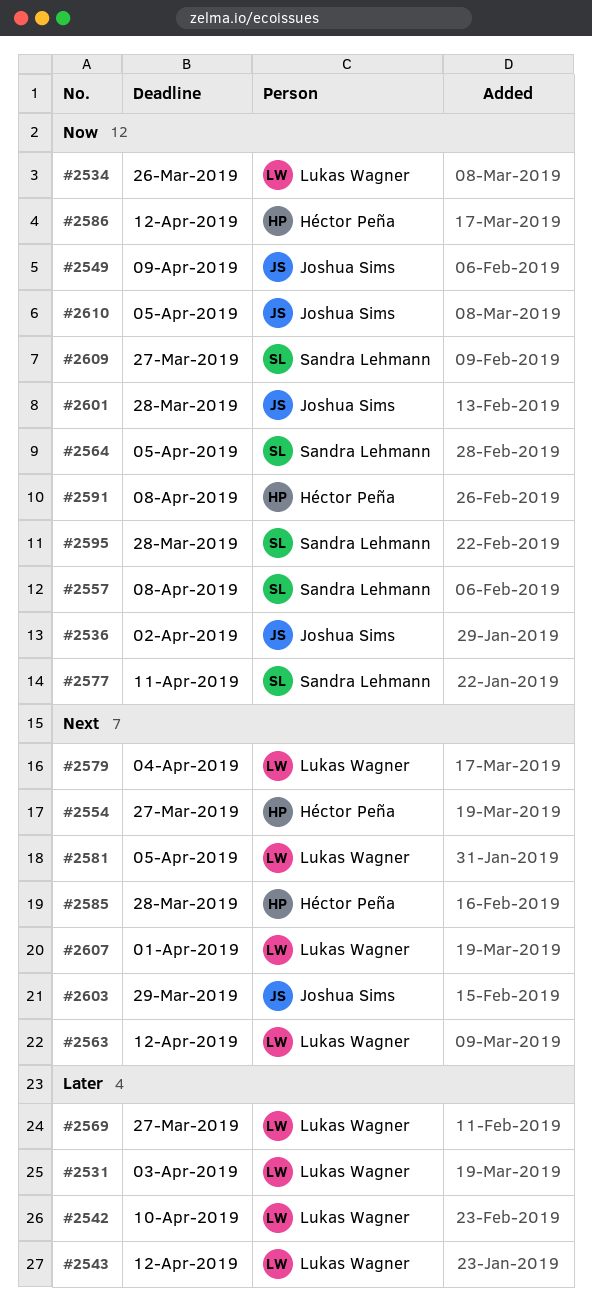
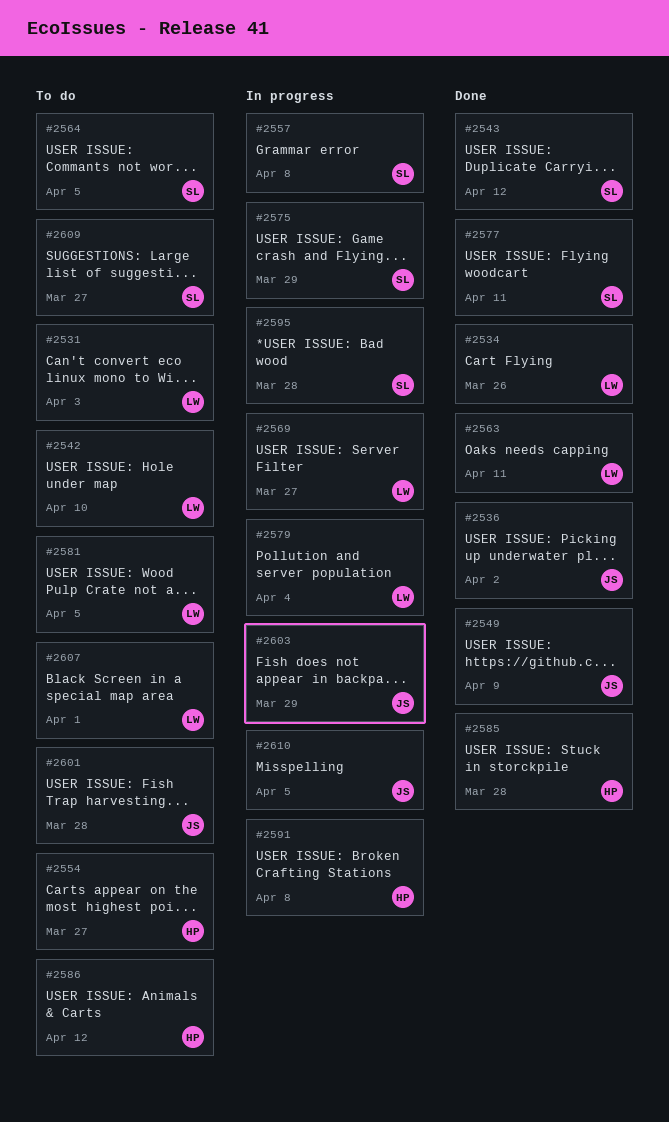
#2543, owner: Lukas Wagner -> Sandra Lehmann
#2563, due: Apr 12 -> Apr 11
#2575: none -> present

